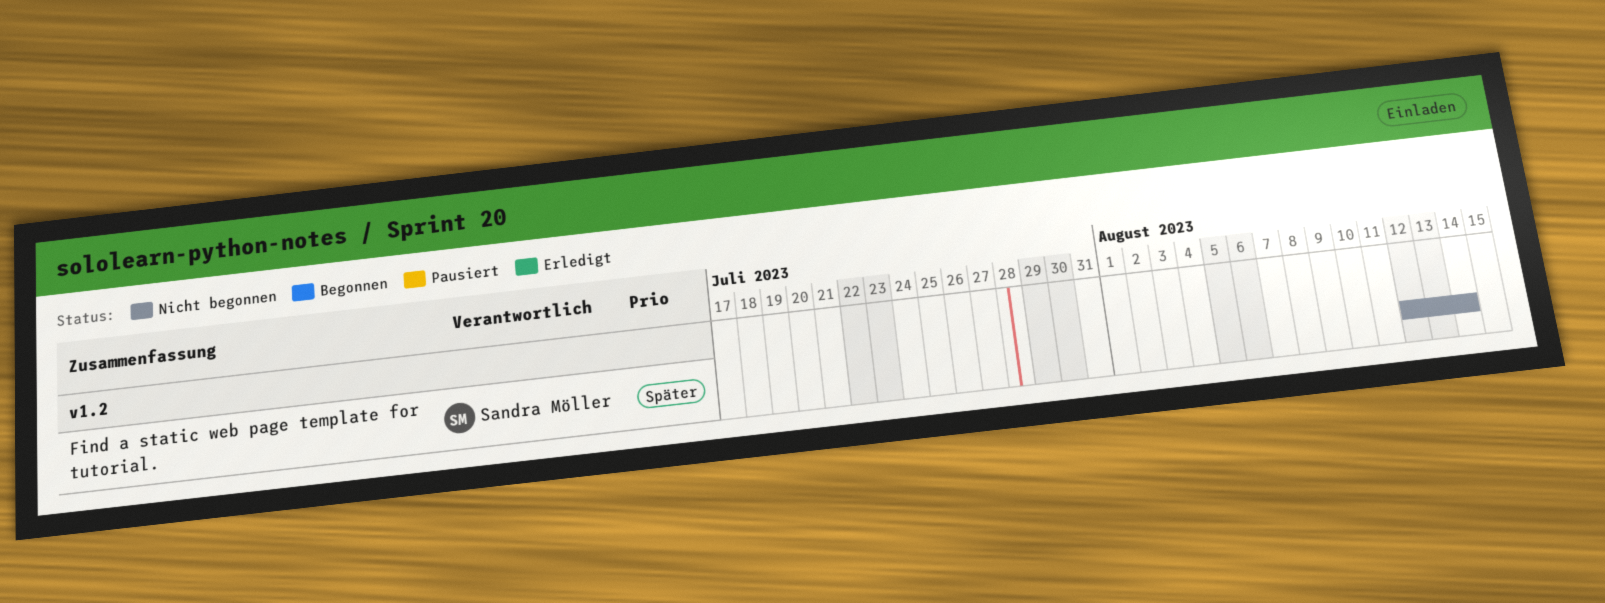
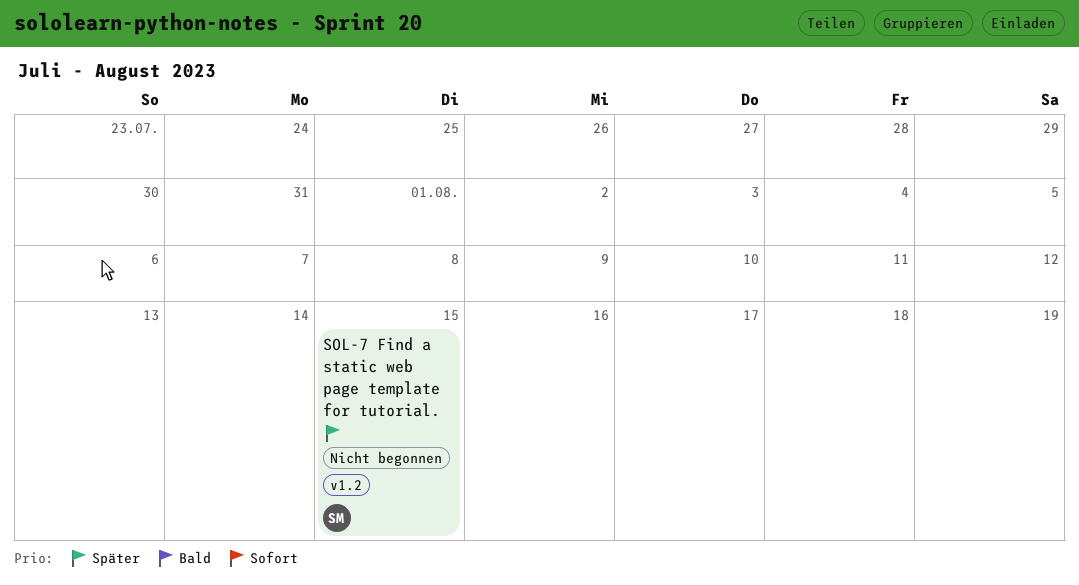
Find a static web page template for tutorial., due: Aug 14 -> Aug 15

